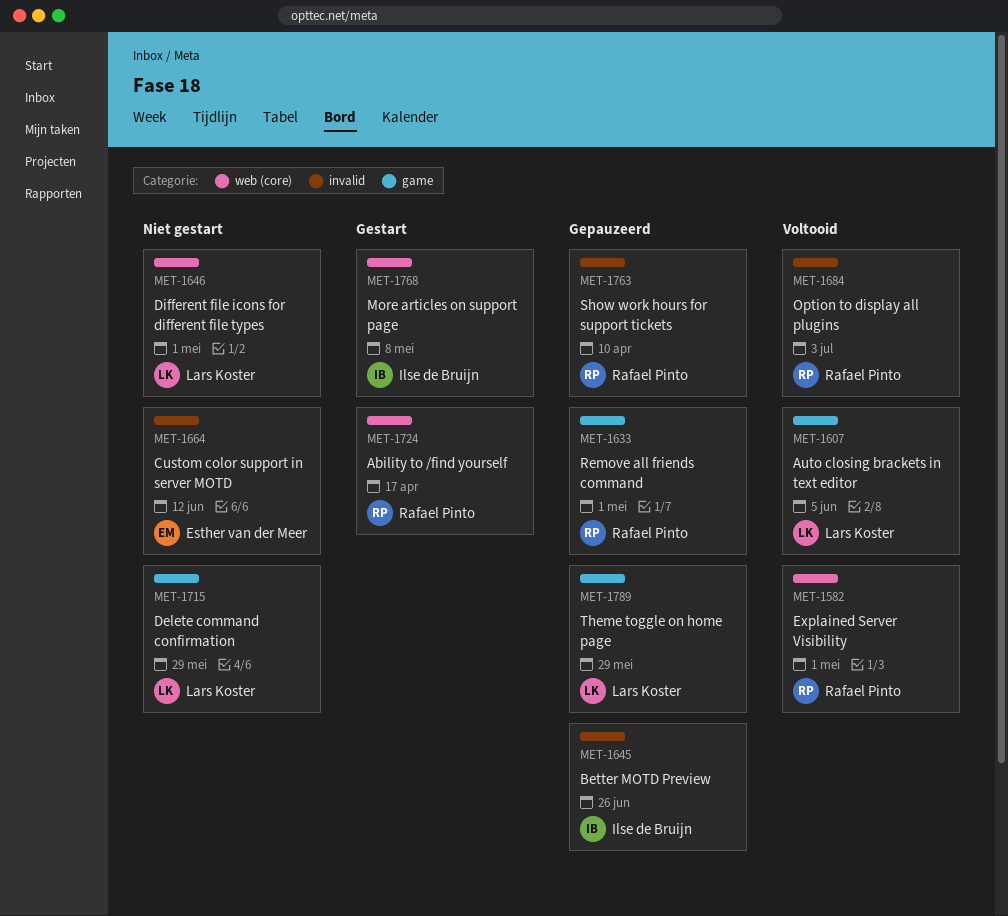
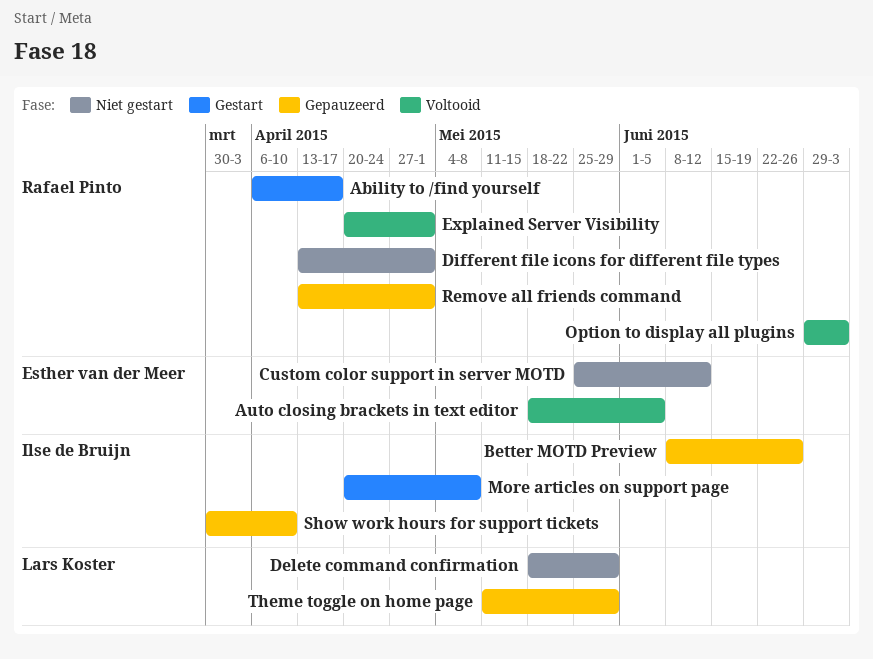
Auto closing brackets in text editor, owner: Lars Koster -> Esther van der Meer
Different file icons for different file types, owner: Lars Koster -> Rafael Pinto
Show work hours for support tickets, owner: Rafael Pinto -> Ilse de Bruijn

